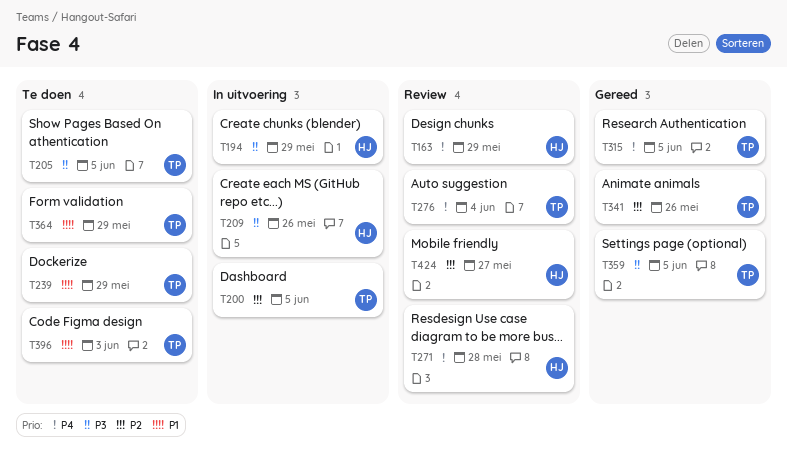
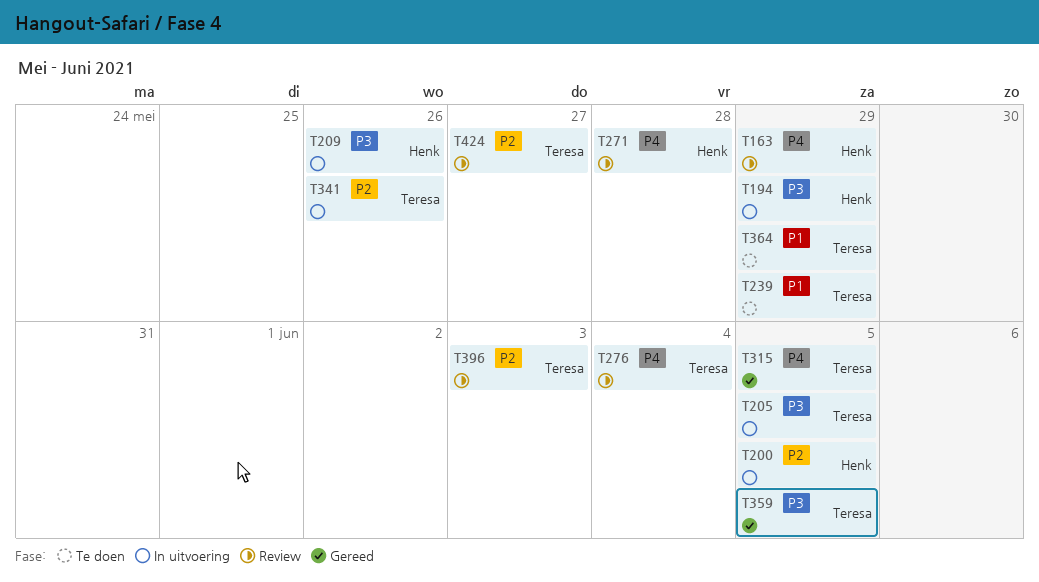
T200, owner: Teresa -> Henk
T205, status: Te doen -> In uitvoering
T341, status: Gereed -> In uitvoering
T396, status: Te doen -> Review
T396, priority: P1 -> P2
T424, owner: Henk -> Teresa

